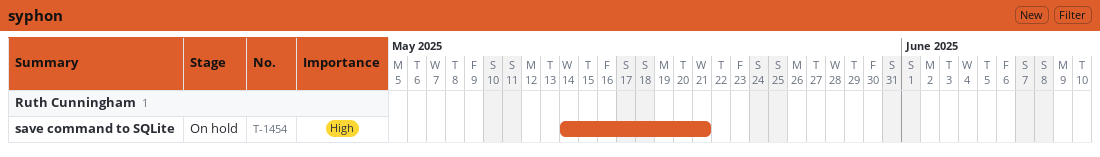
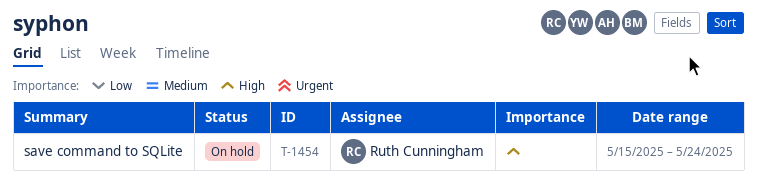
T-1454, start: May 14 -> May 15
T-1454, due: May 21 -> May 24

